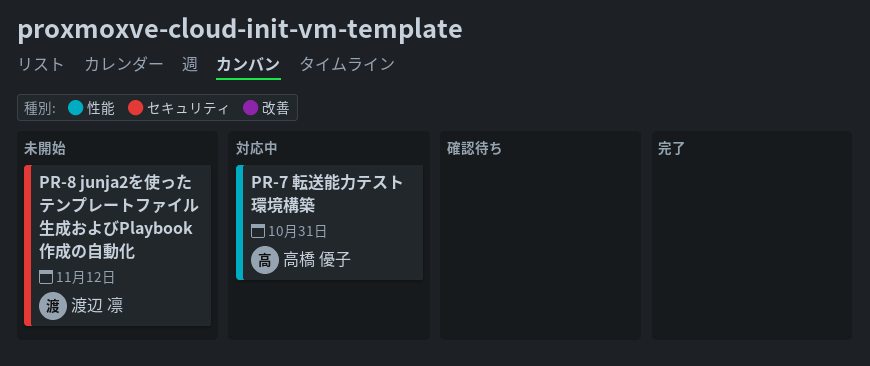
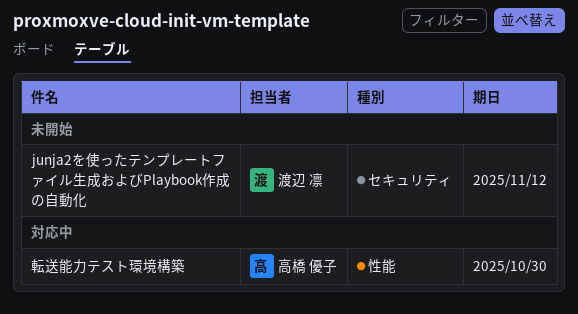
転送能力テスト環境構築, due: Oct 31 -> Oct 30

